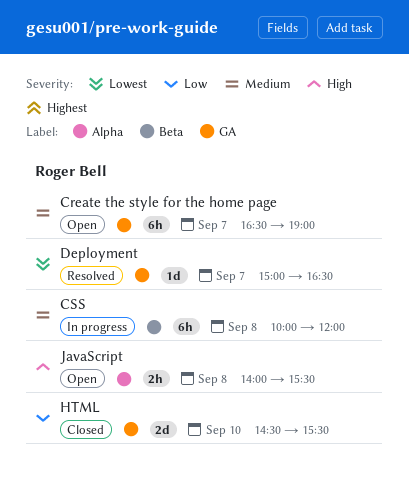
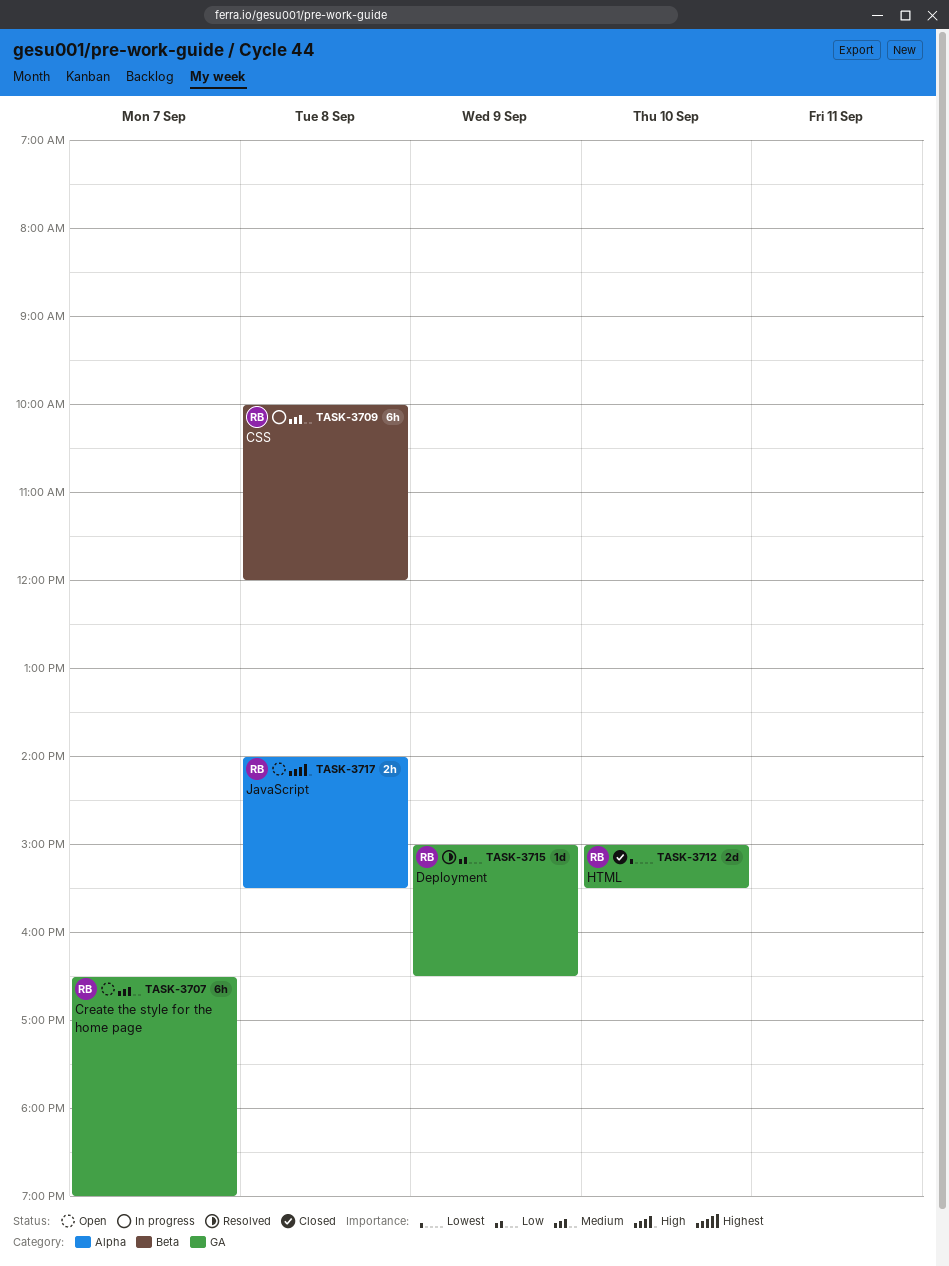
Deployment, priority: Lowest -> Low
Deployment, day: Sep 7 -> Sep 9
HTML, priority: Low -> Lowest
HTML, begins: 14:30 -> 15:00

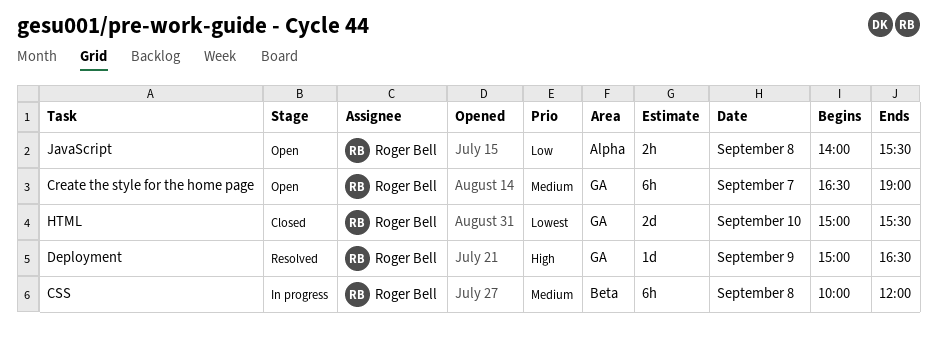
Deployment, priority: Low -> High
JavaScript, priority: High -> Low

